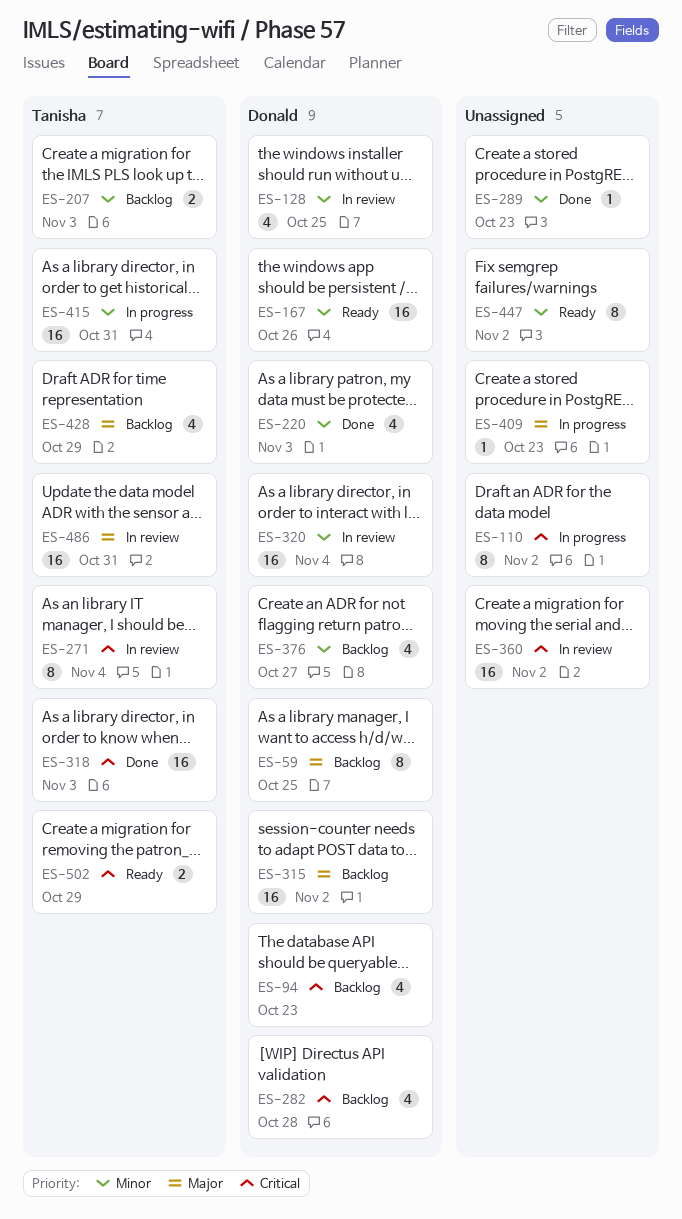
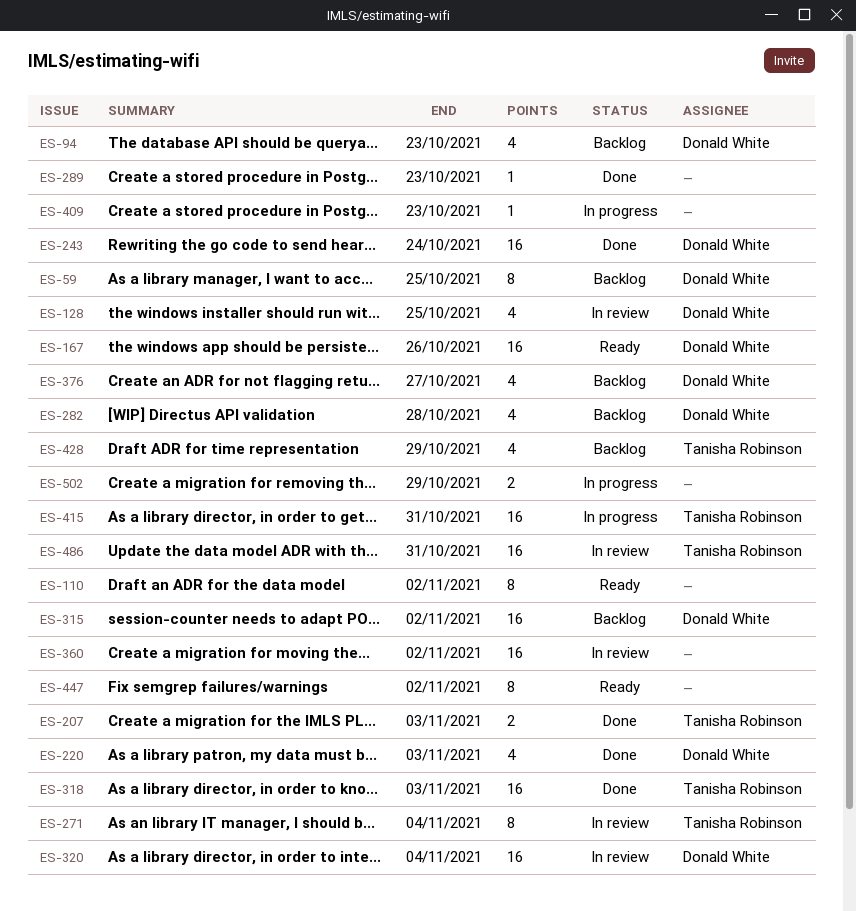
ES-110, status: In progress -> Ready
ES-207, status: Backlog -> Done
ES-243: none -> present
ES-502, status: Ready -> In progress
ES-502, owner: Tanisha Robinson -> none

